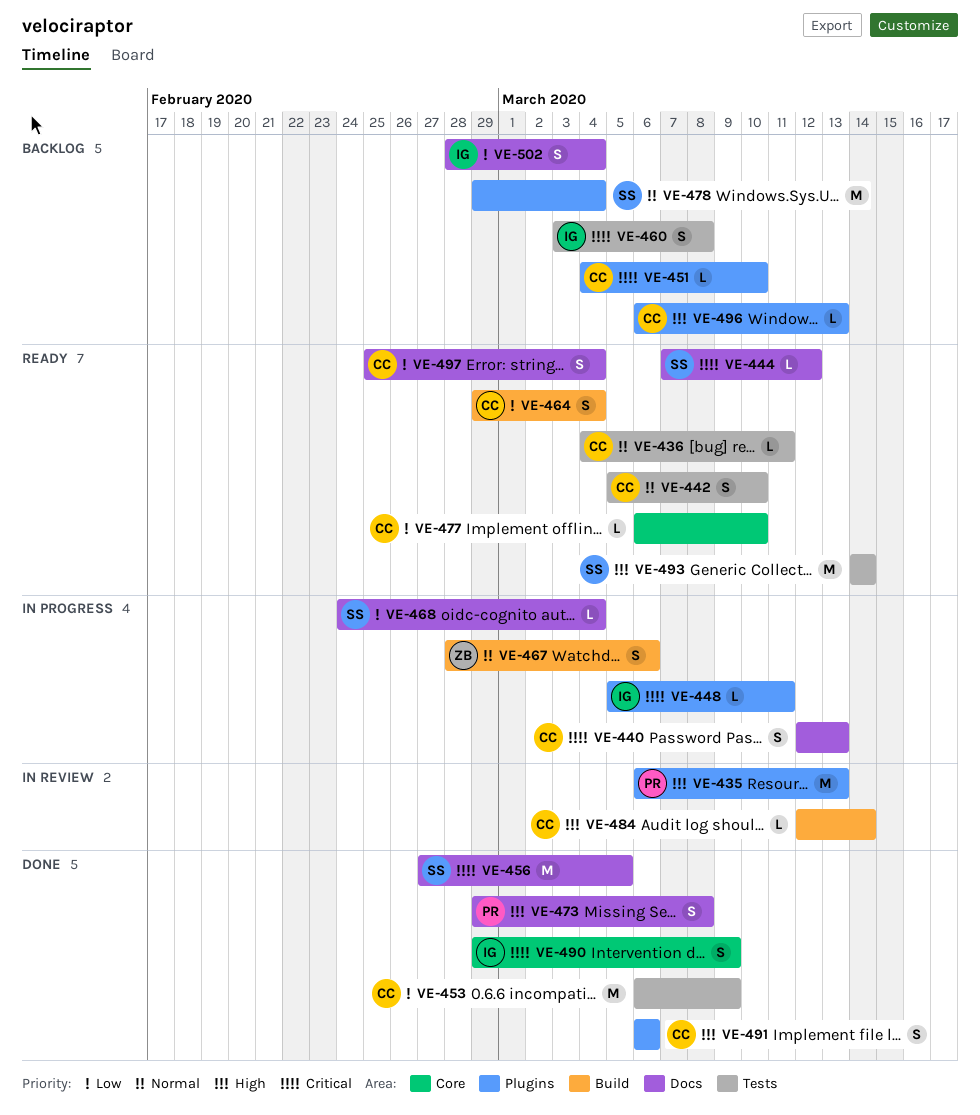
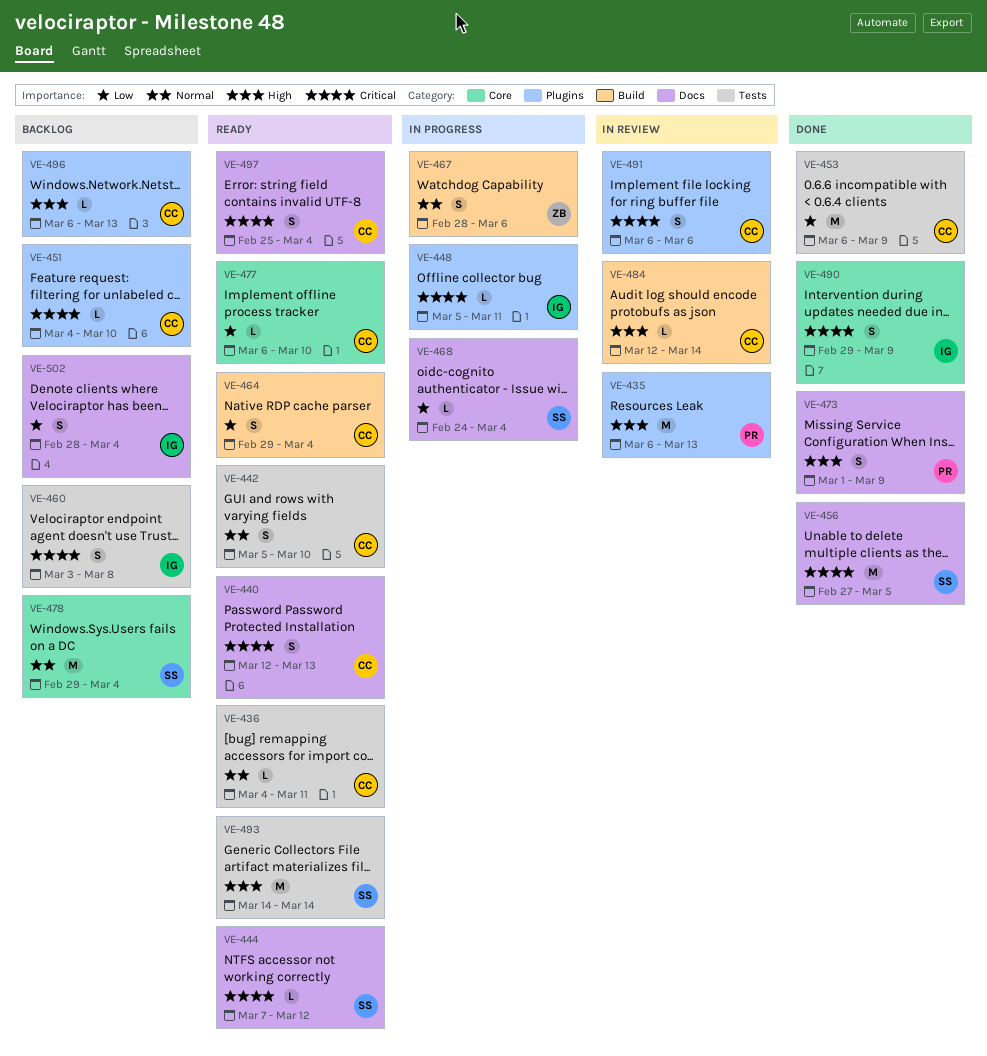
VE-440, status: In progress -> Ready
VE-473, start: Feb 29 -> Mar 1
VE-473, due: Mar 8 -> Mar 9
VE-478, label: Plugins -> Core
VE-491, status: Done -> In review
VE-491, priority: High -> Critical
VE-497, priority: Low -> Critical

